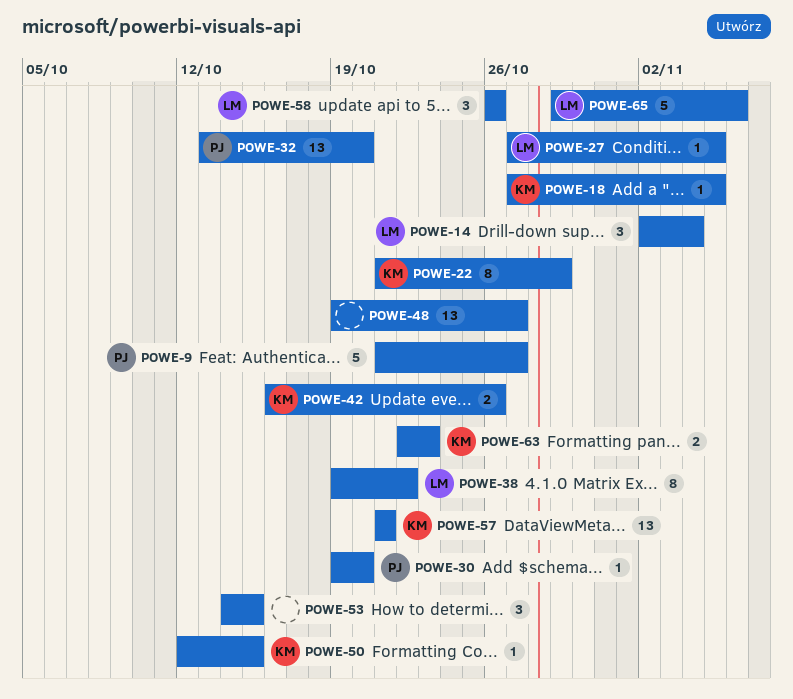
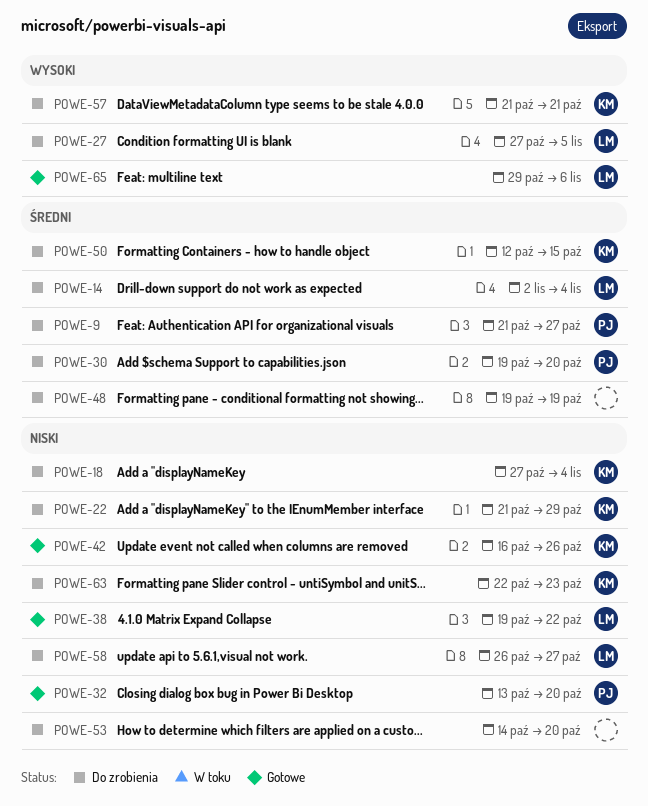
POWE-18, due: Nov 5 -> Nov 4
POWE-48, due: Oct 27 -> Oct 19
POWE-53, due: Oct 15 -> Oct 20
POWE-58, due: Oct 26 -> Oct 27

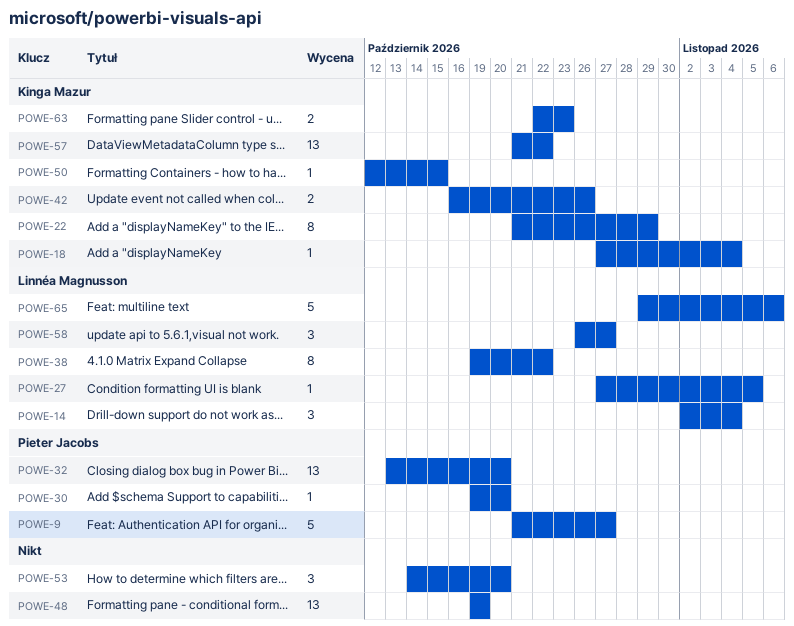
POWE-57, due: Oct 21 -> Oct 22

